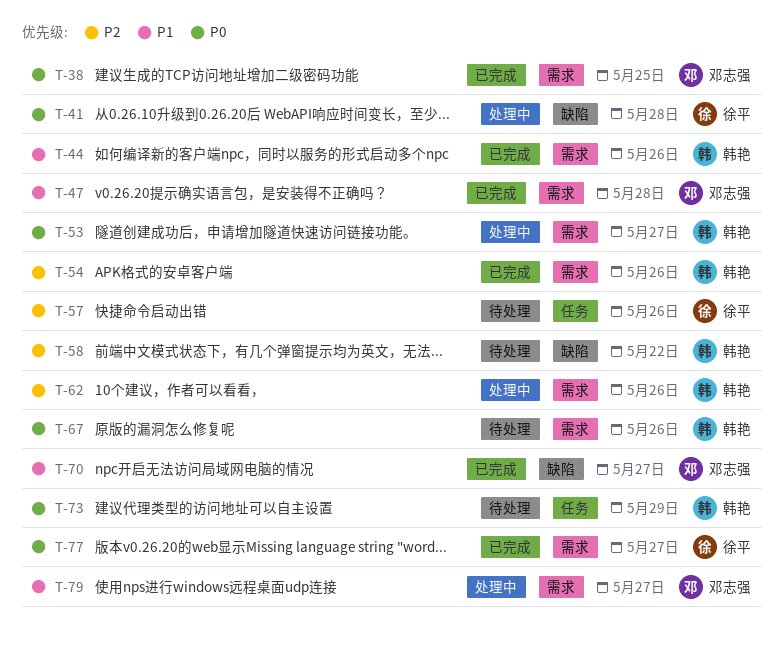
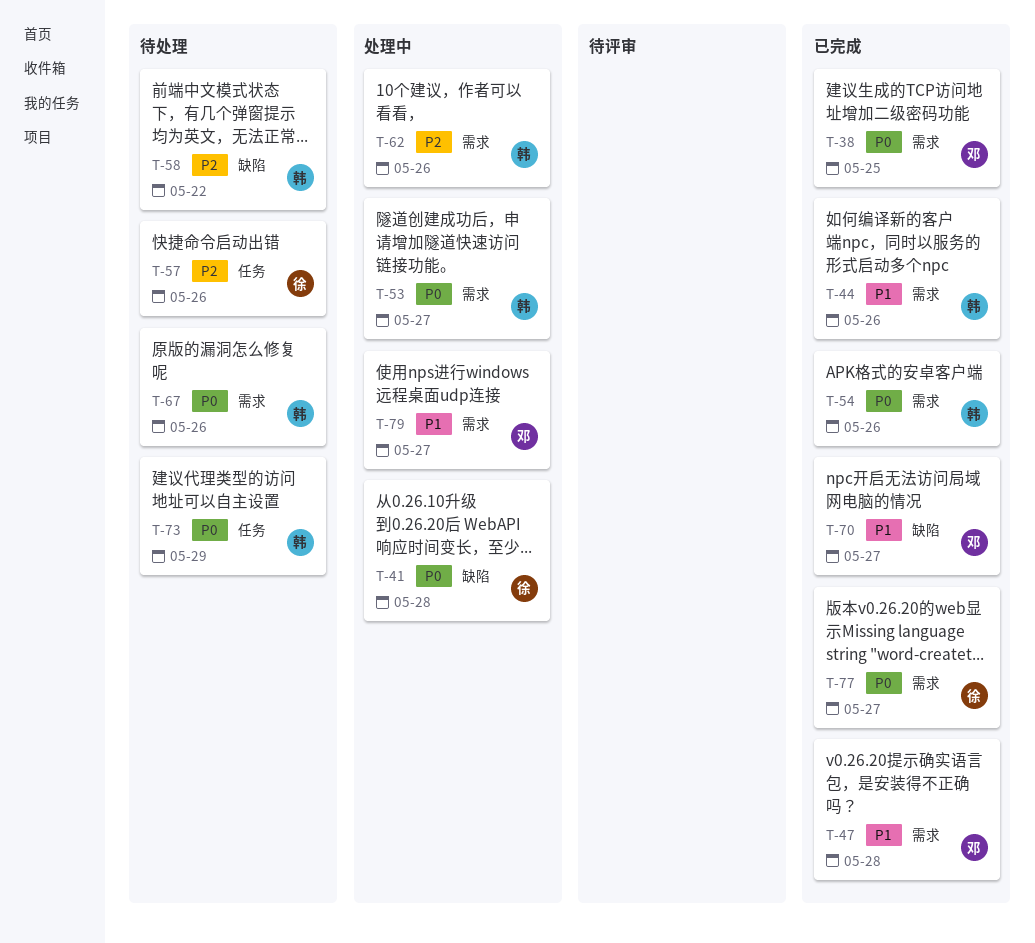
T-54, priority: P2 -> P0

